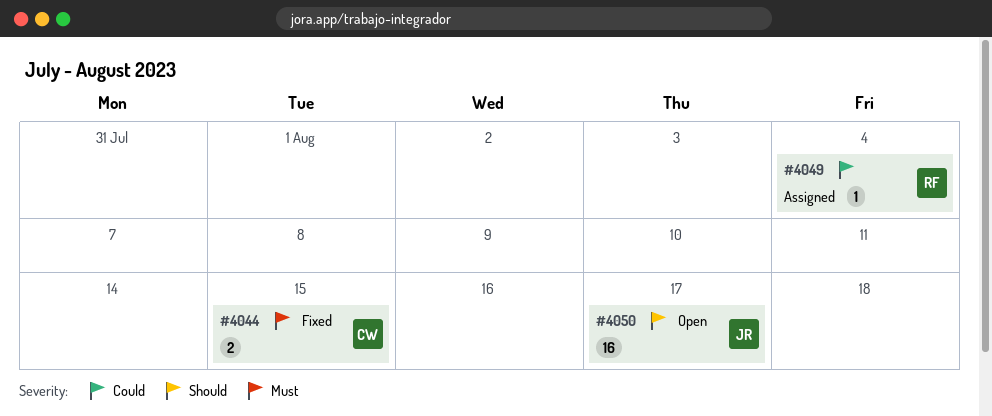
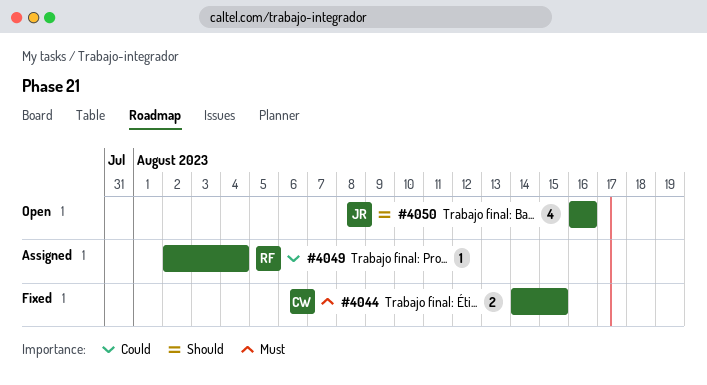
#4050, estimate: 16 -> 4
#4050, due: Aug 17 -> Aug 16

